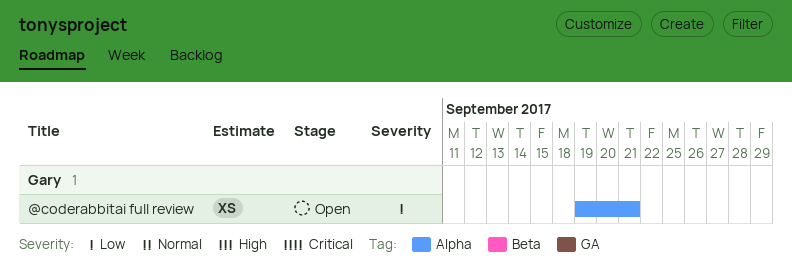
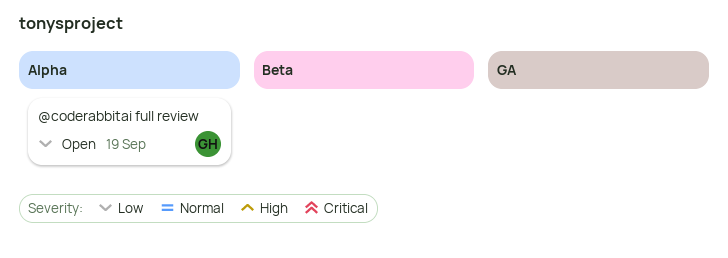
@coderabbitai full review, due: Sep 21 -> Sep 19

